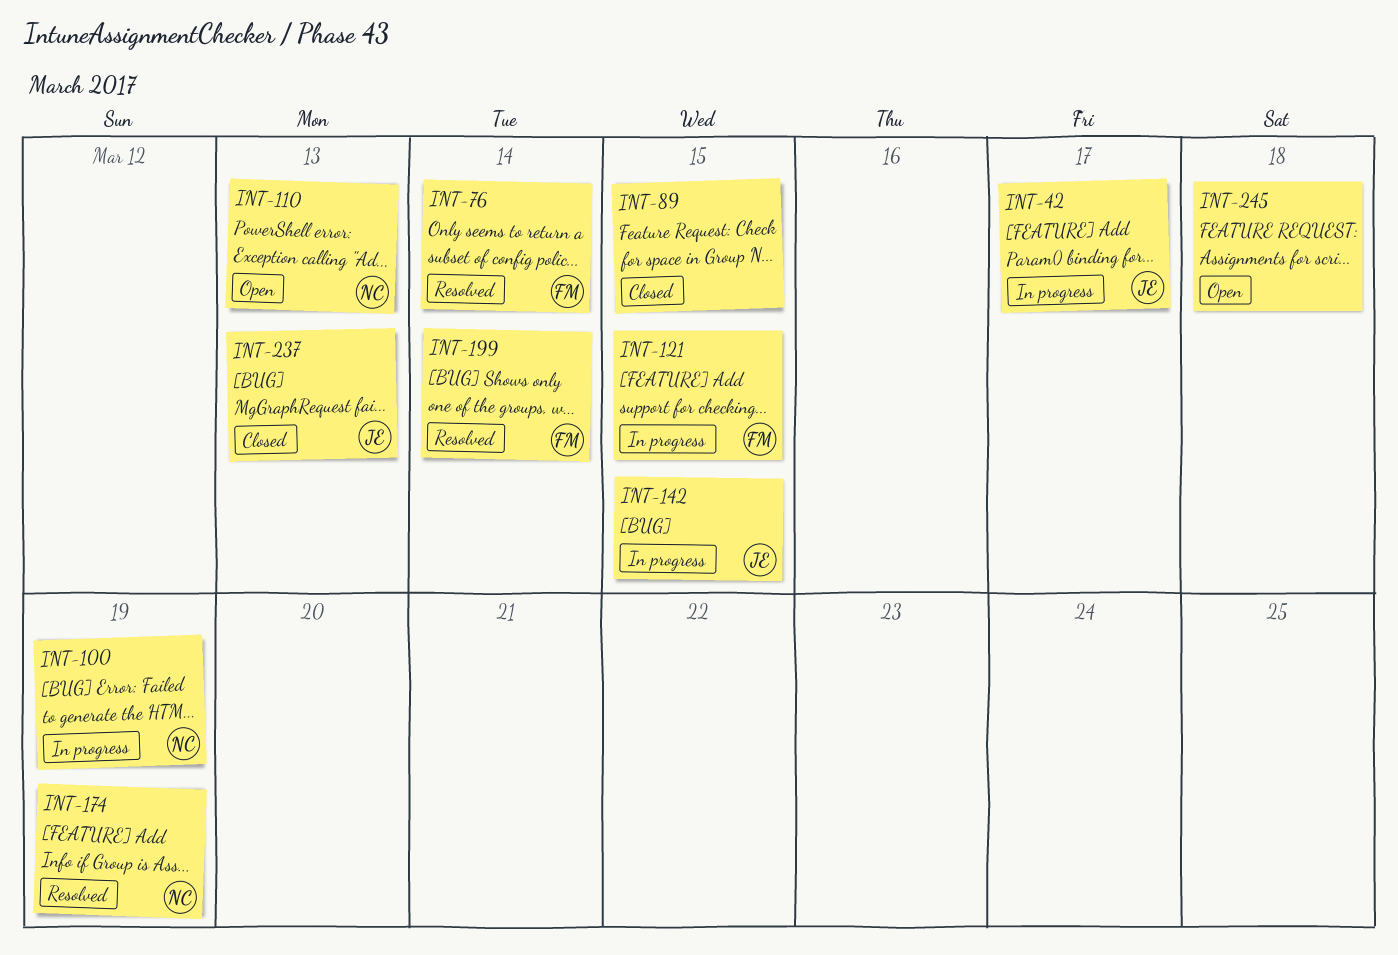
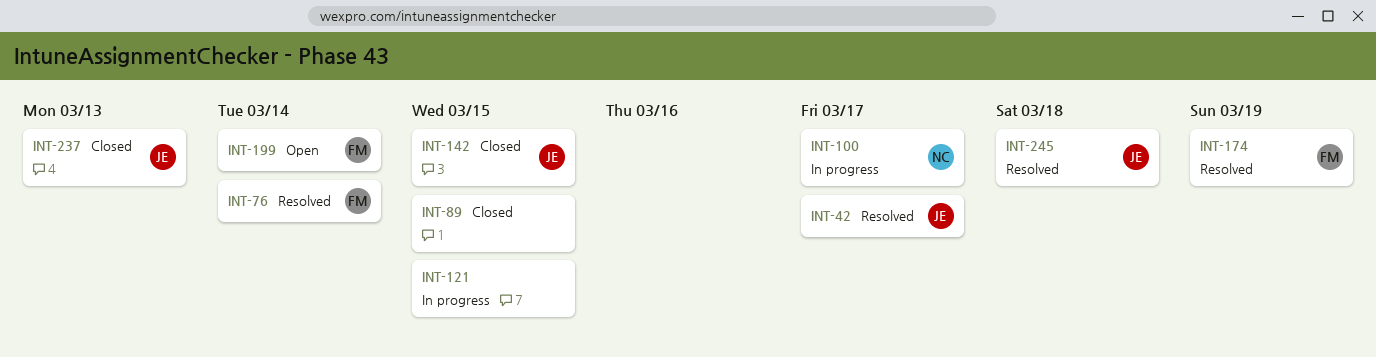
INT-42, status: In progress -> Resolved
INT-100, due: Mar 19 -> Mar 17
INT-110: present -> none
INT-121, owner: FM -> none
INT-142, status: In progress -> Closed
INT-174, owner: NC -> FM
INT-199, status: Resolved -> Open
INT-245, status: Open -> Resolved
INT-245, owner: none -> JE

